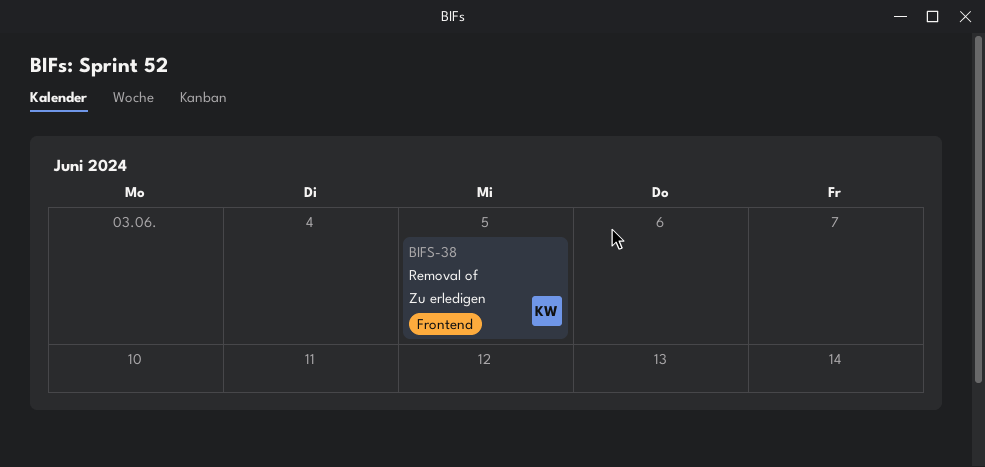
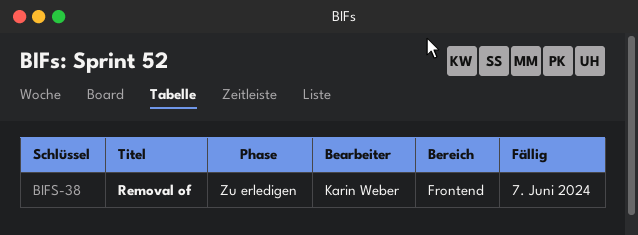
BIFS-38, due: Jun 5 -> Jun 7

